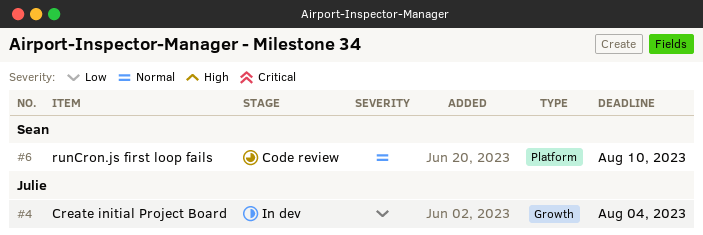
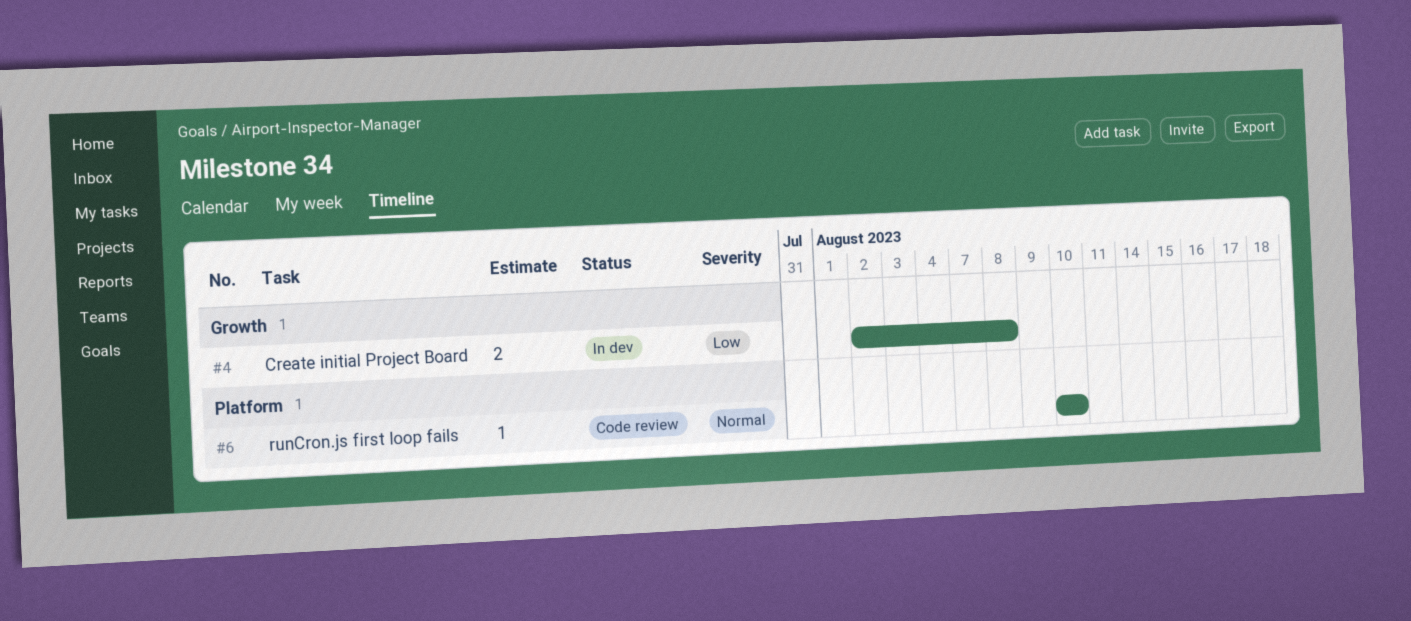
#4, due: Aug 4 -> Aug 8

